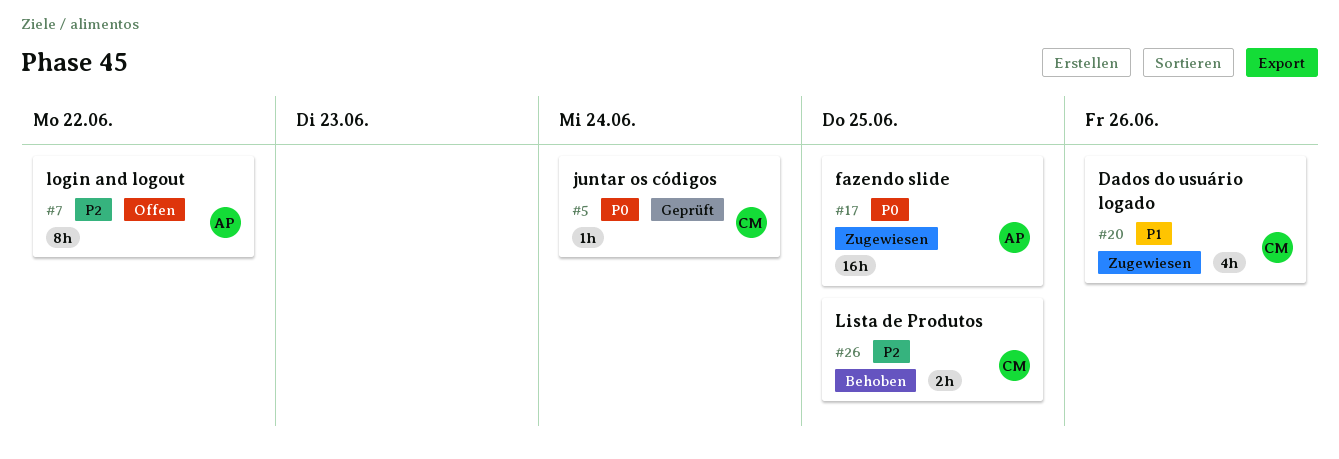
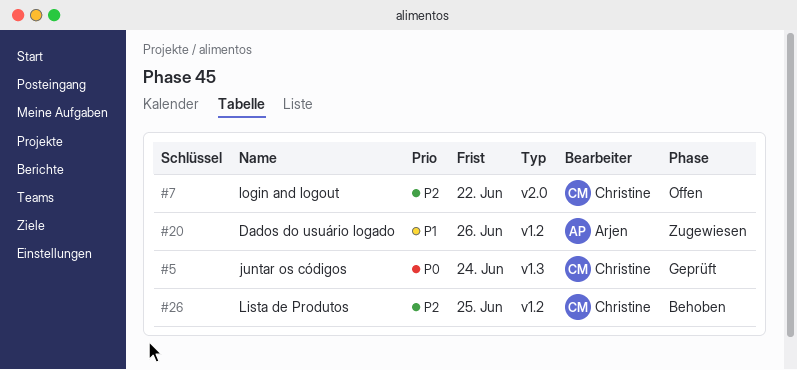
#7, owner: Arjen -> Christine
#17: present -> none
#20, owner: Christine -> Arjen

